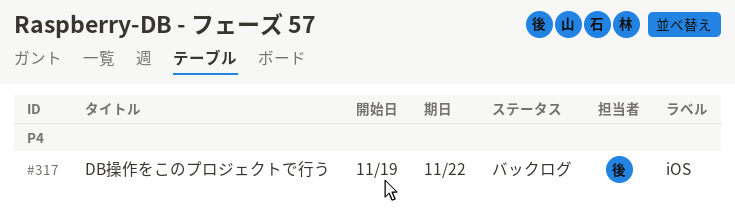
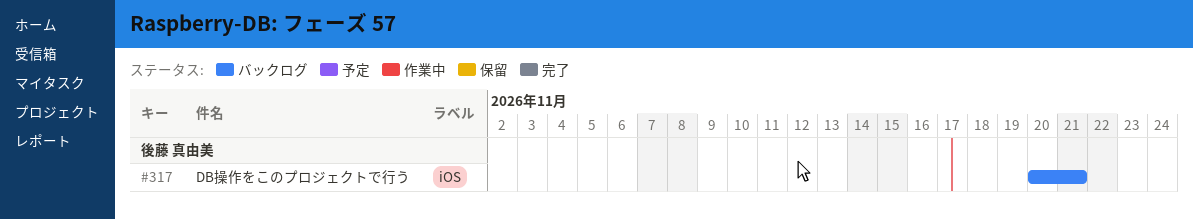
#317, start: Nov 19 -> Nov 20
#317, due: Nov 22 -> Nov 21

